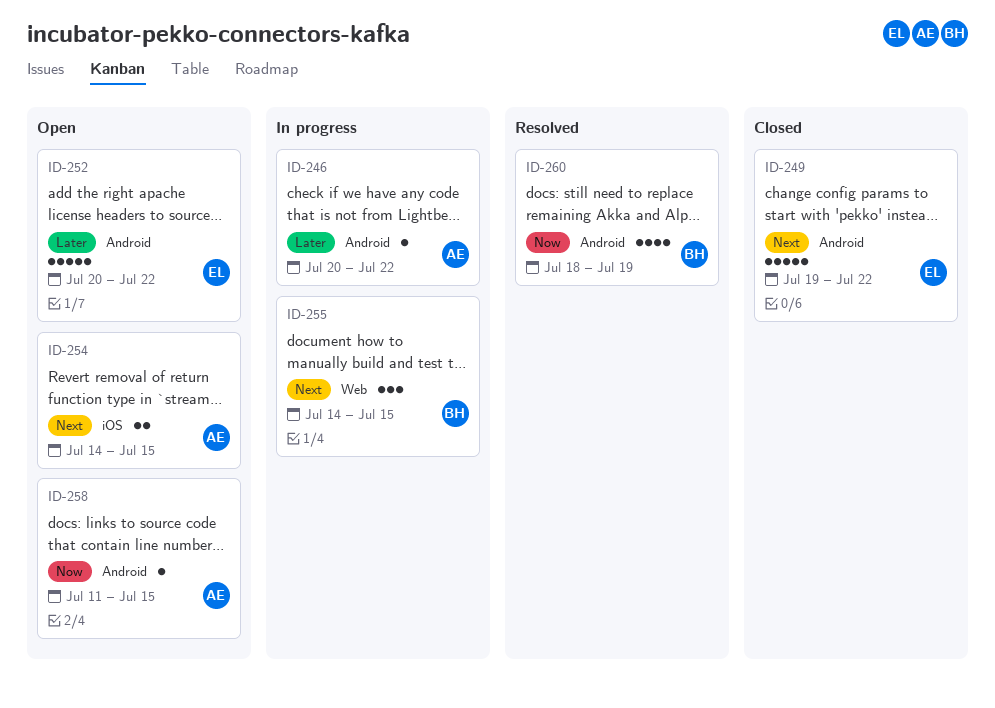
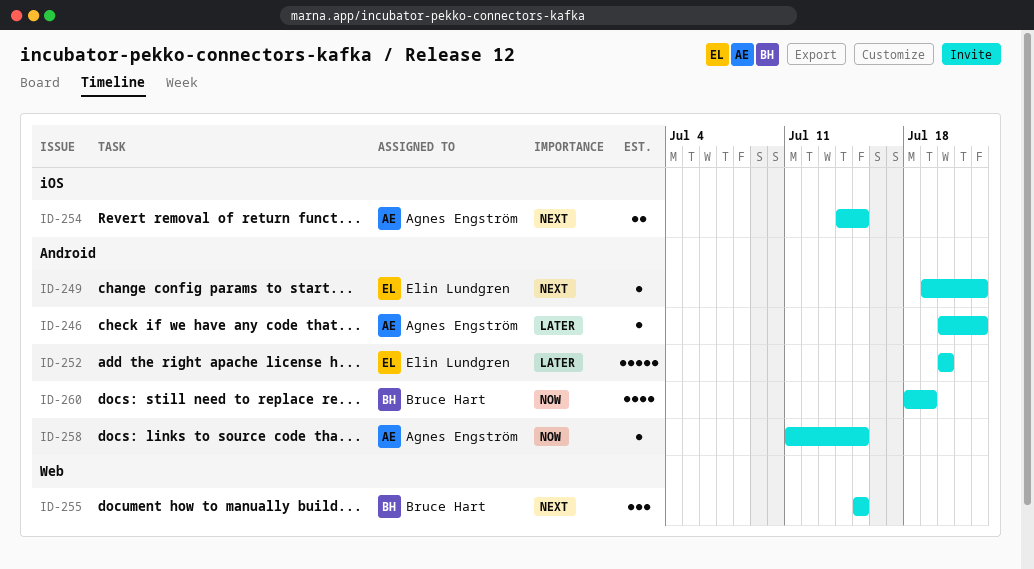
ID-249, estimate: 5 -> 1
ID-252, due: Jul 22 -> Jul 20
ID-255, start: Jul 14 -> Jul 15

